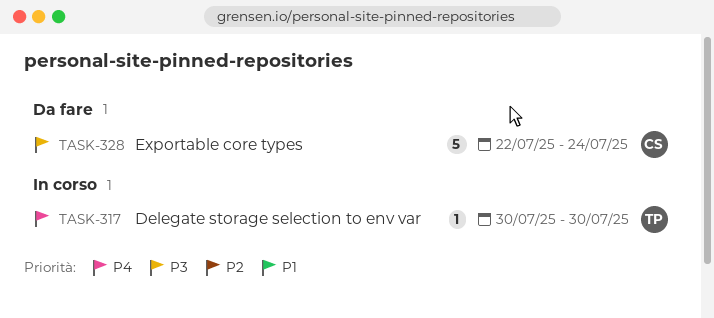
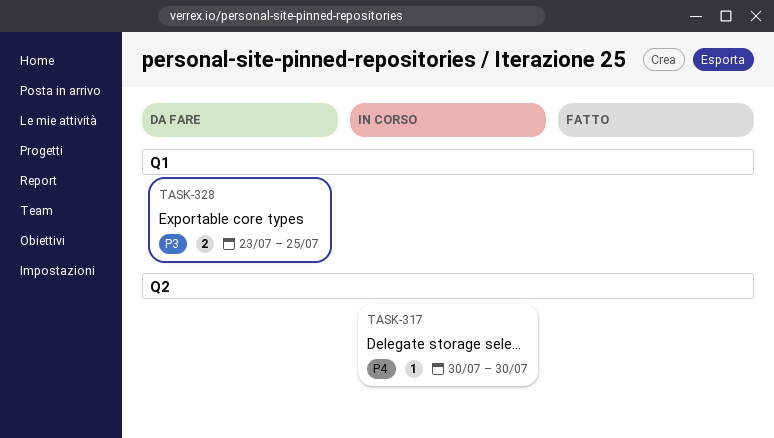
TASK-328, estimate: 5 -> 2
TASK-328, start: Jul 22 -> Jul 23
TASK-328, due: Jul 24 -> Jul 25

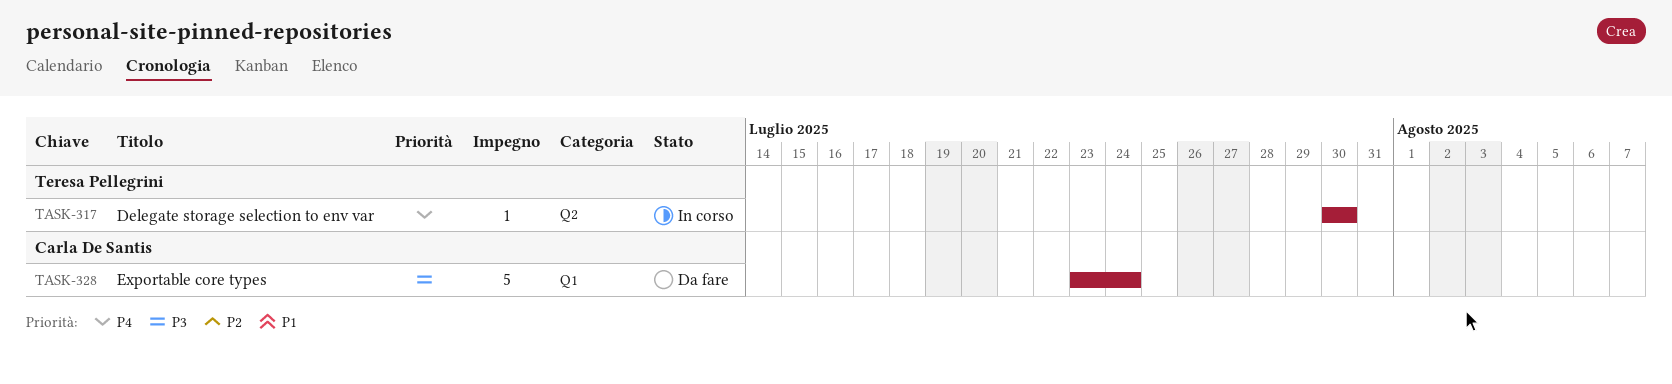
TASK-328, estimate: 2 -> 5
TASK-328, due: Jul 25 -> Jul 24

